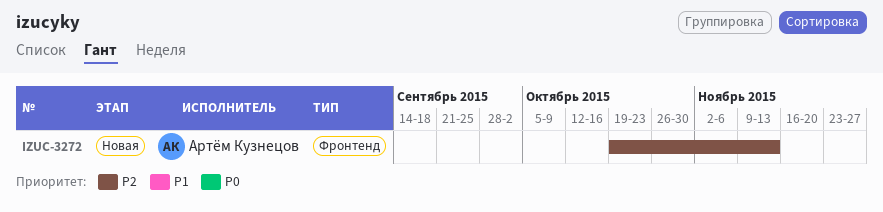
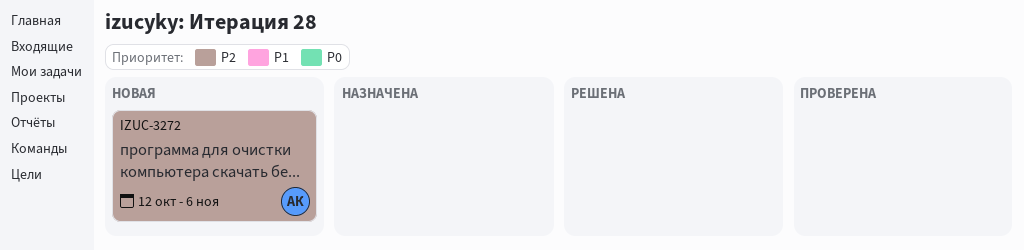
IZUC-3272, start: Oct 19 -> Oct 12
IZUC-3272, due: Nov 13 -> Nov 6

